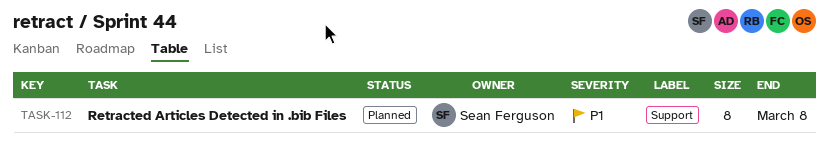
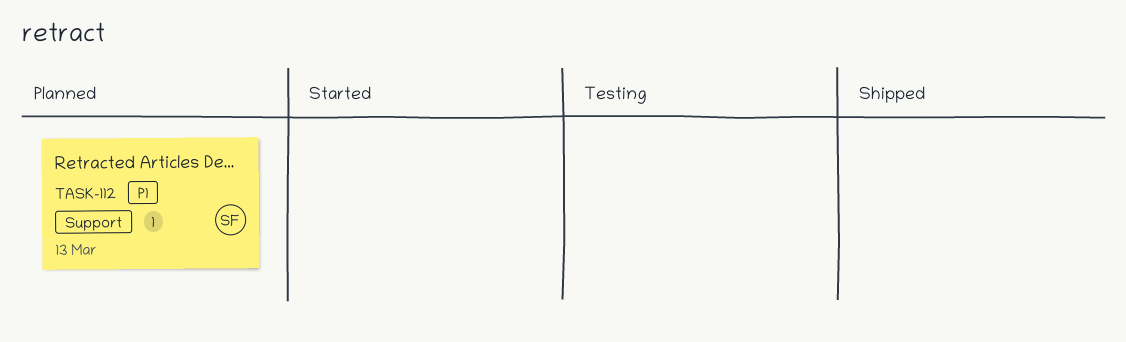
TASK-112, estimate: 8 -> 1
TASK-112, due: Mar 8 -> Mar 13

